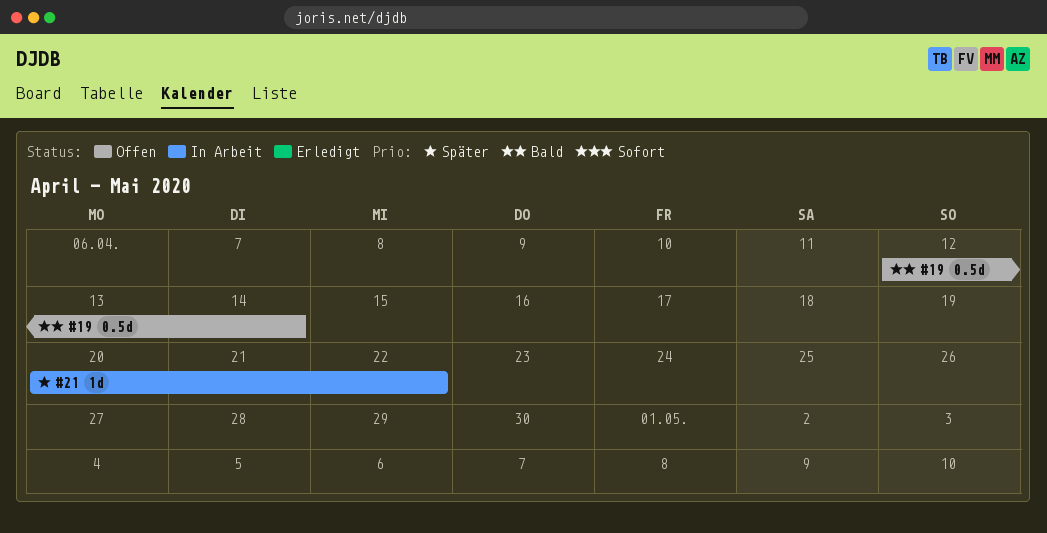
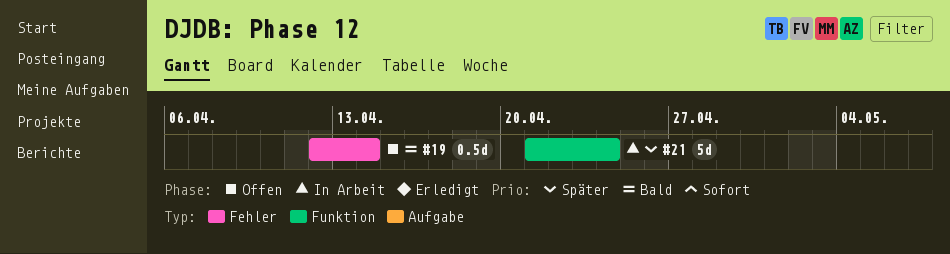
#21, estimate: 1d -> 5d
#21, start: Apr 20 -> Apr 21
#21, due: Apr 22 -> Apr 24

